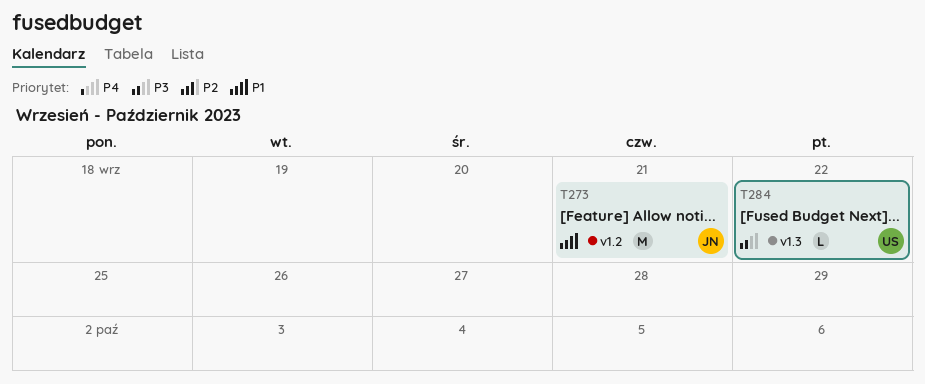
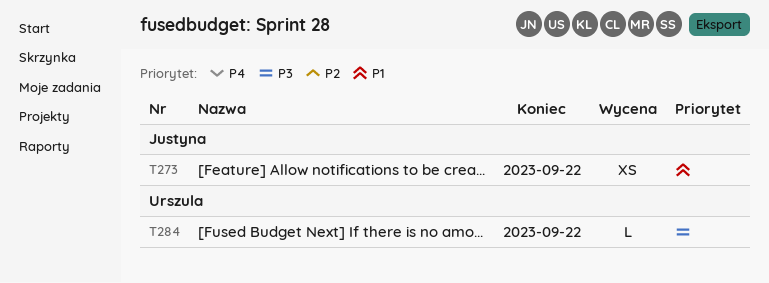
T273, estimate: M -> XS
T273, due: Sep 21 -> Sep 22

